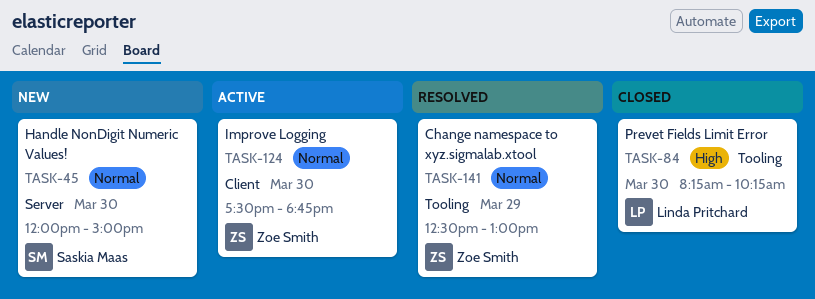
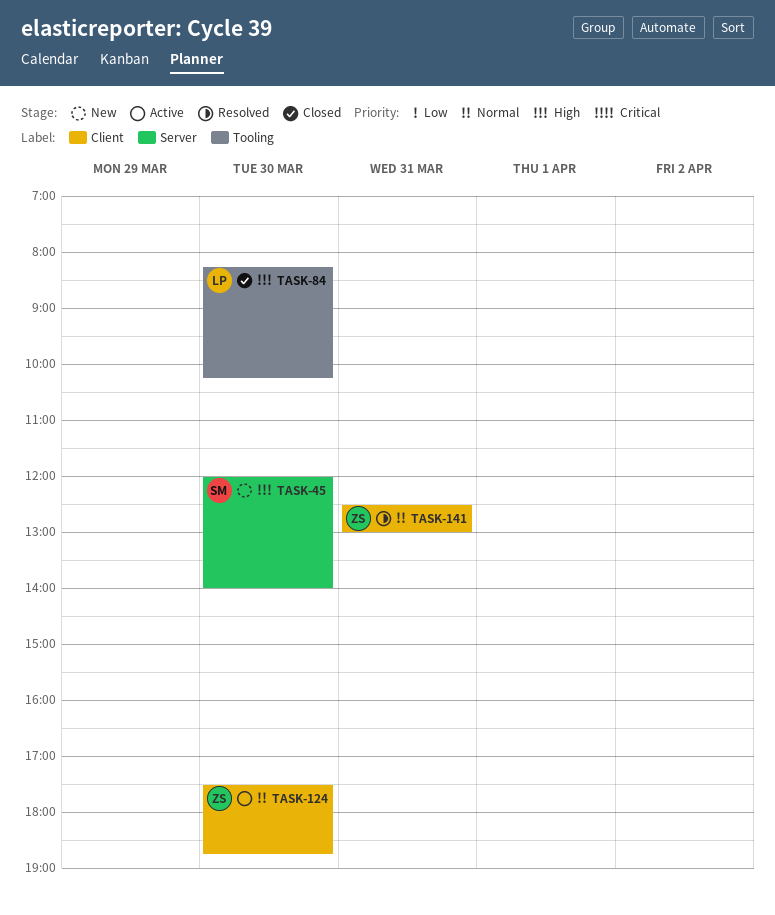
TASK-45, priority: Normal -> High
TASK-45, ends: 15:00 -> 14:00
TASK-141, label: Tooling -> Client
TASK-141, day: Mar 29 -> Mar 31

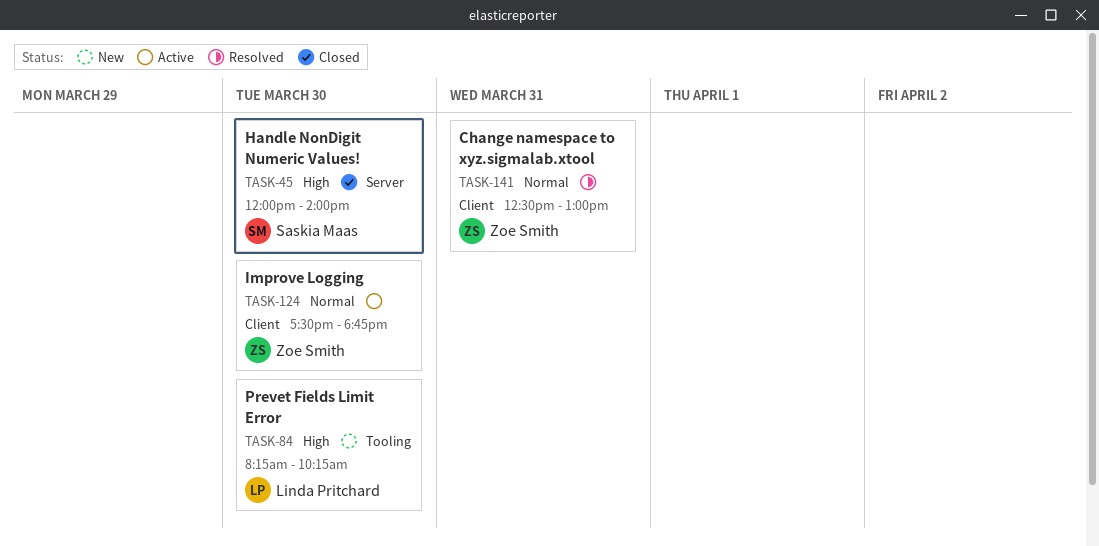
TASK-45, status: New -> Closed
TASK-84, status: Closed -> New

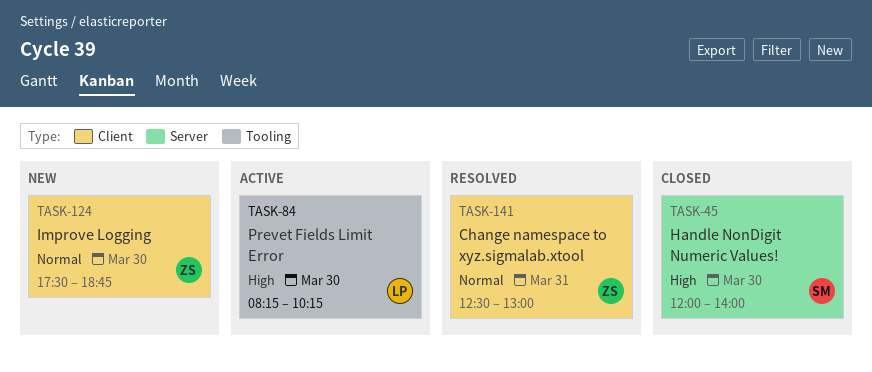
TASK-84, status: New -> Active
TASK-124, status: Active -> New

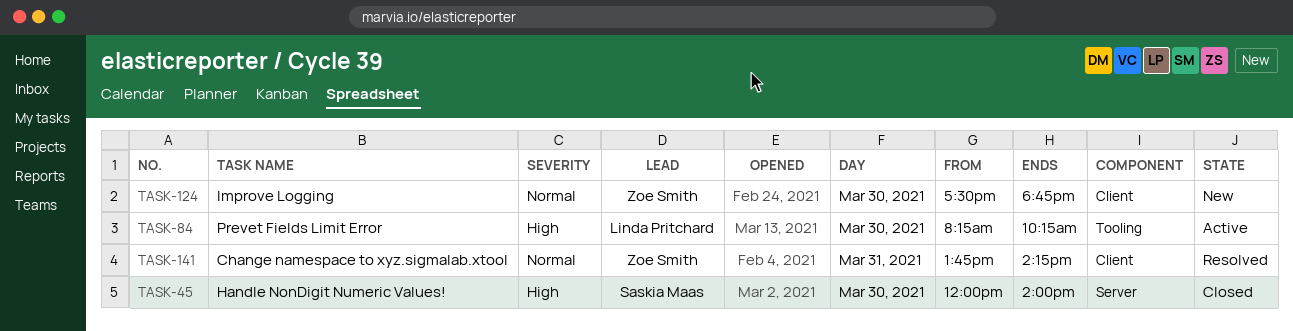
TASK-141, begins: 12:30 -> 13:45
TASK-141, ends: 13:00 -> 14:15

